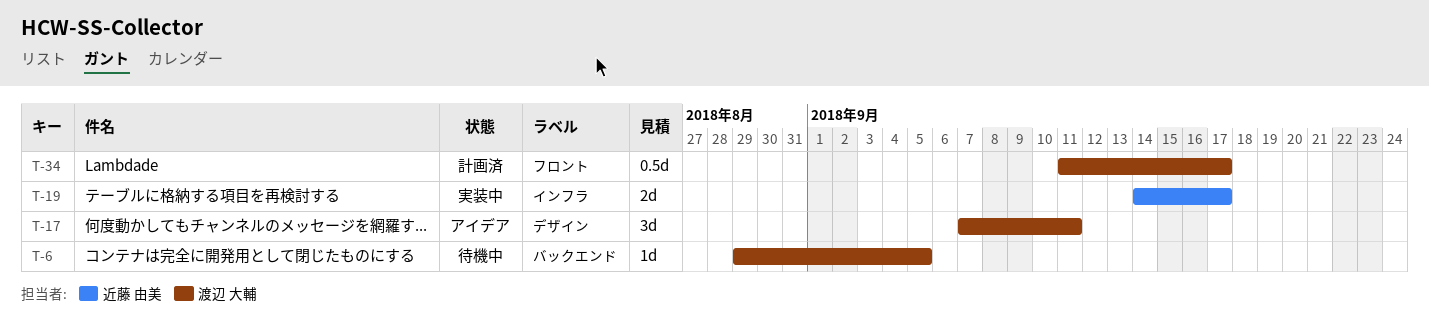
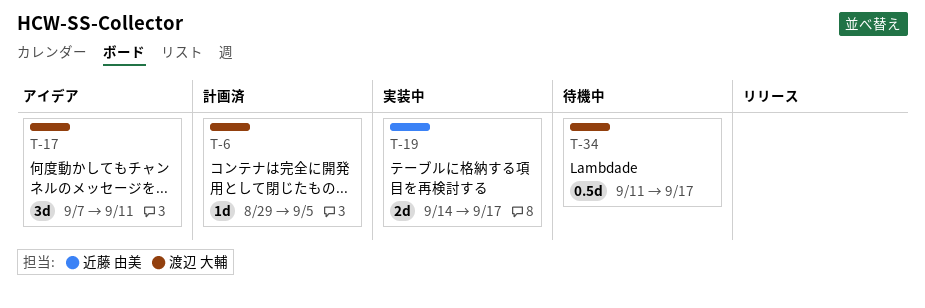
T-6, status: 待機中 -> 計画済
T-34, status: 計画済 -> 待機中

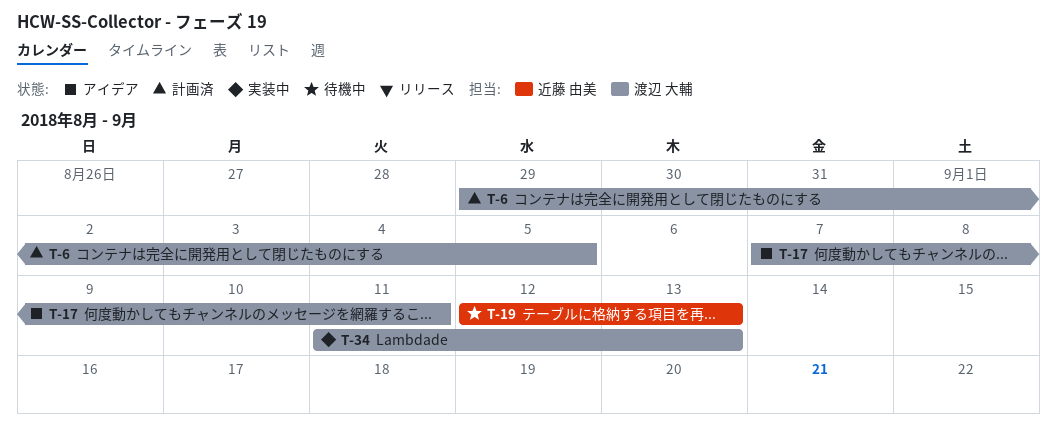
T-19, status: 実装中 -> 待機中
T-19, start: Sep 14 -> Sep 12
T-19, due: Sep 17 -> Sep 13
T-34, status: 待機中 -> 実装中
T-34, due: Sep 17 -> Sep 13

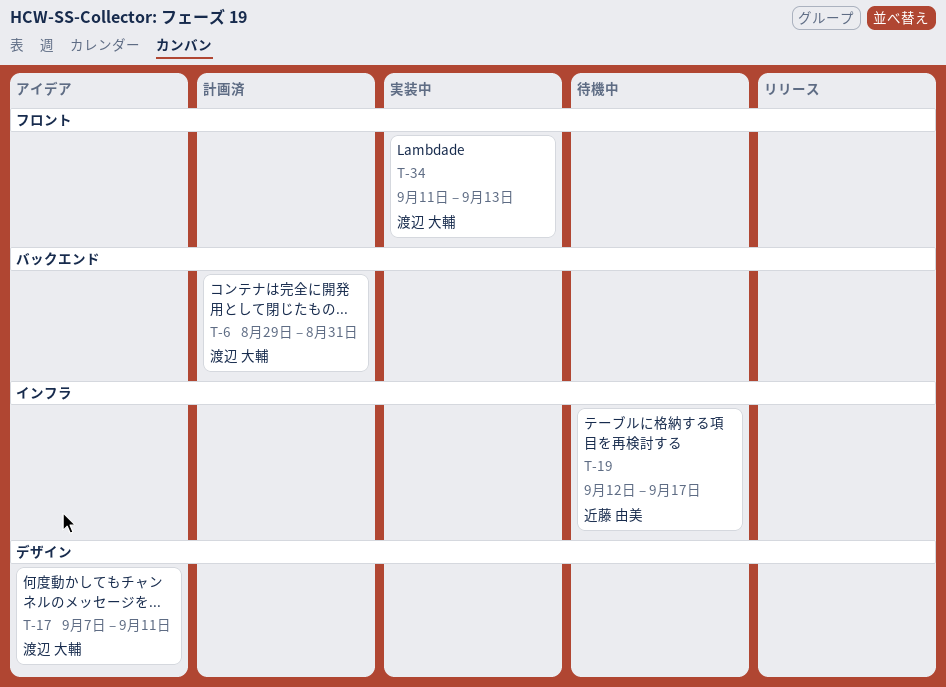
T-6, due: Sep 5 -> Aug 31
T-19, due: Sep 13 -> Sep 17

